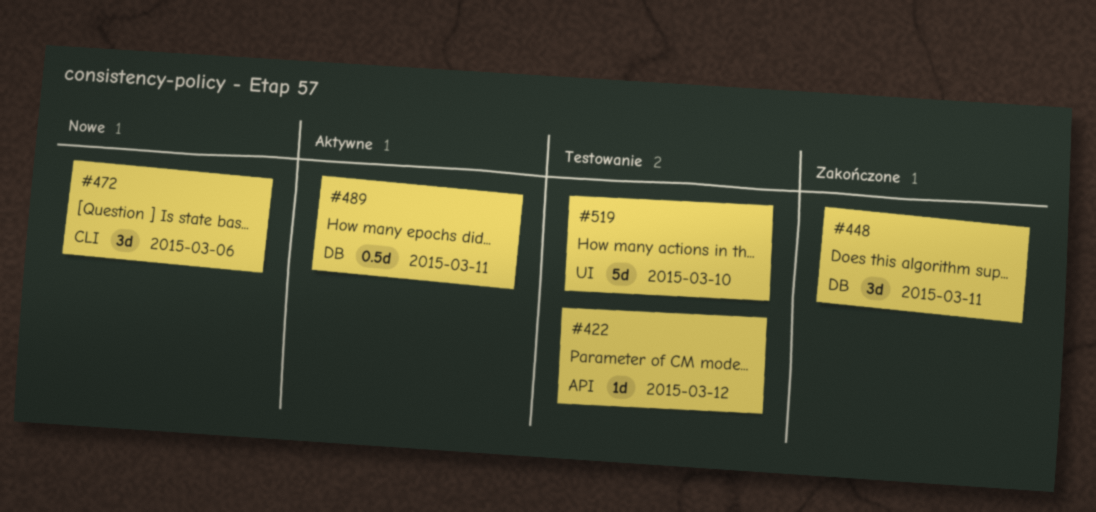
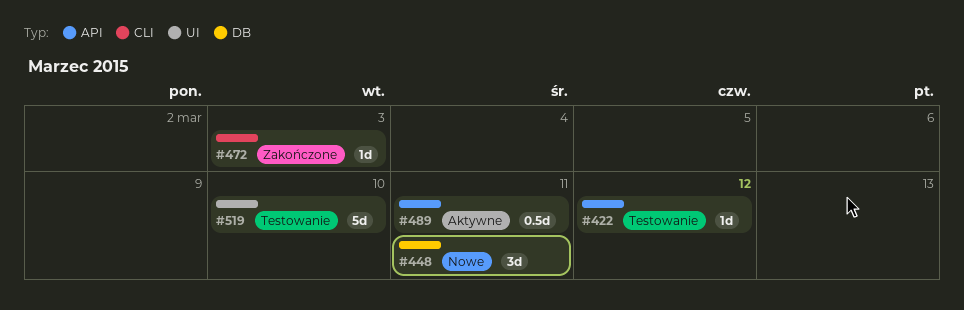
#448, status: Zakończone -> Nowe
#472, status: Nowe -> Zakończone
#472, estimate: 3d -> 1d
#472, due: Mar 6 -> Mar 3
#489, label: DB -> API

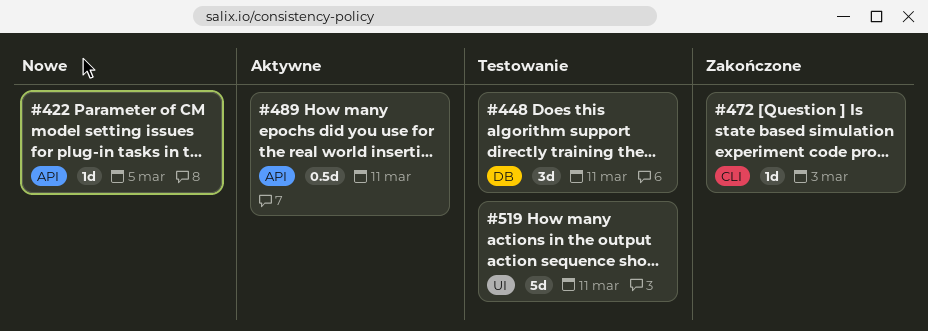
#422, status: Testowanie -> Nowe
#422, due: Mar 12 -> Mar 5
#448, status: Nowe -> Testowanie
#519, due: Mar 10 -> Mar 11

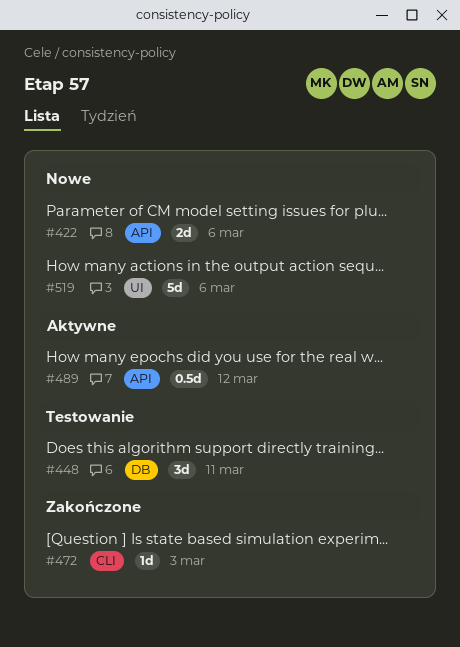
#422, estimate: 1d -> 2d
#422, due: Mar 5 -> Mar 6
#489, due: Mar 11 -> Mar 12
#519, status: Testowanie -> Nowe
#519, due: Mar 11 -> Mar 6

